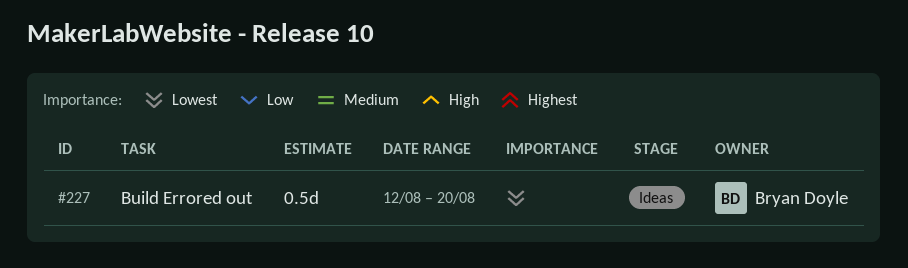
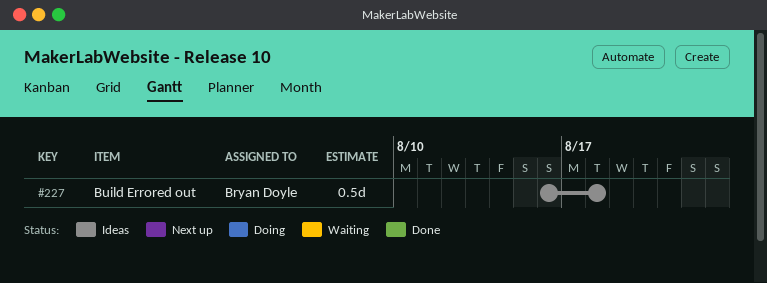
#227, start: Aug 12 -> Aug 16
#227, due: Aug 20 -> Aug 18

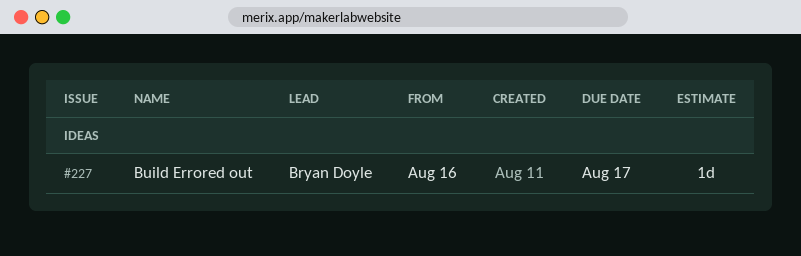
#227, estimate: 0.5d -> 1d
#227, due: Aug 18 -> Aug 17

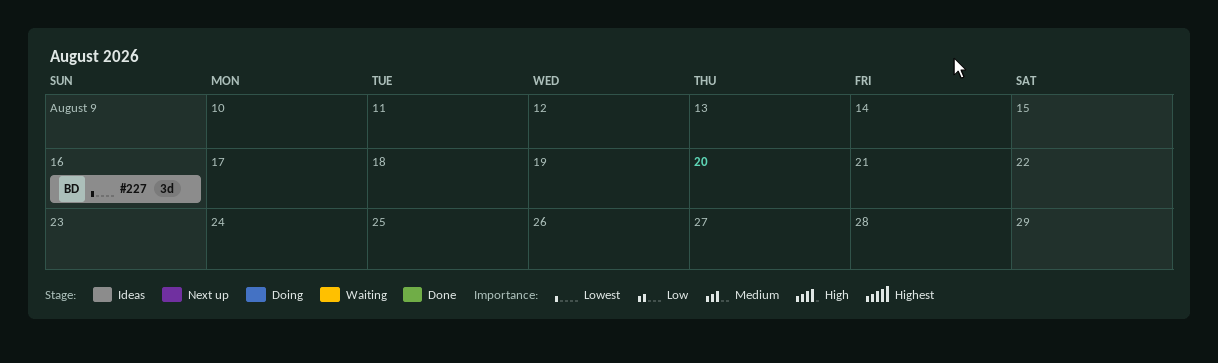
#227, estimate: 1d -> 3d
#227, due: Aug 17 -> Aug 16

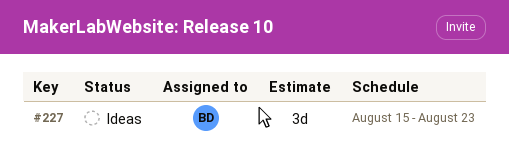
#227, start: Aug 16 -> Aug 15
#227, due: Aug 16 -> Aug 23

